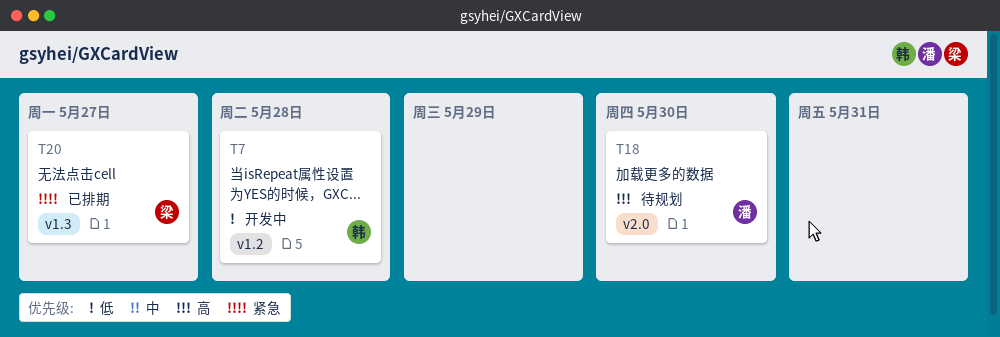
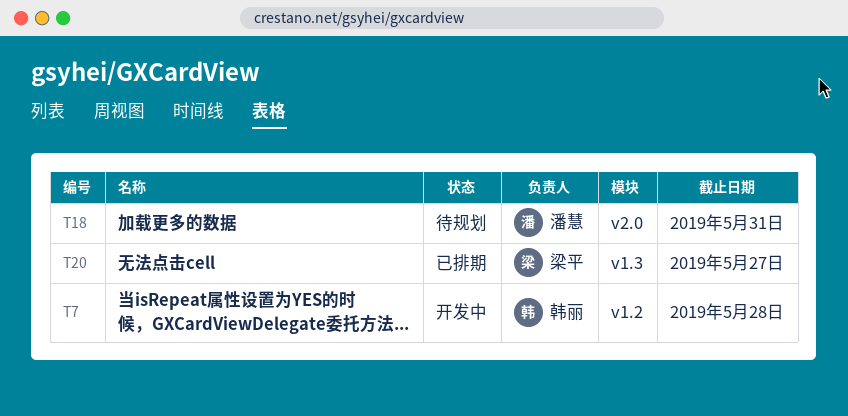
T18, due: May 30 -> May 31

